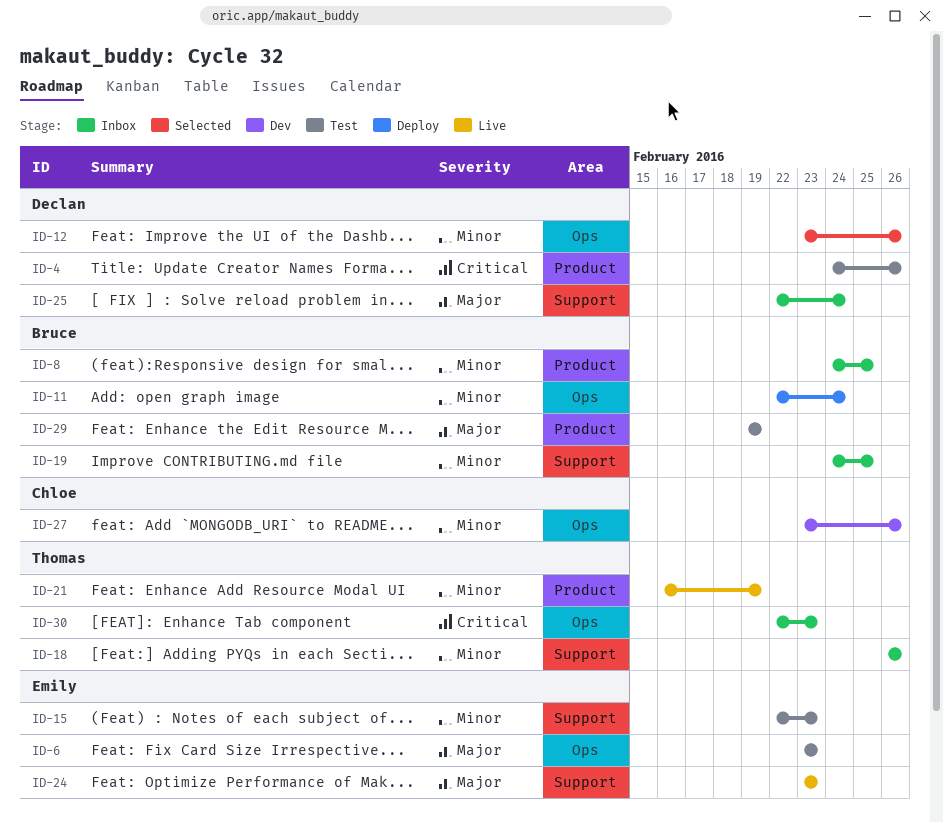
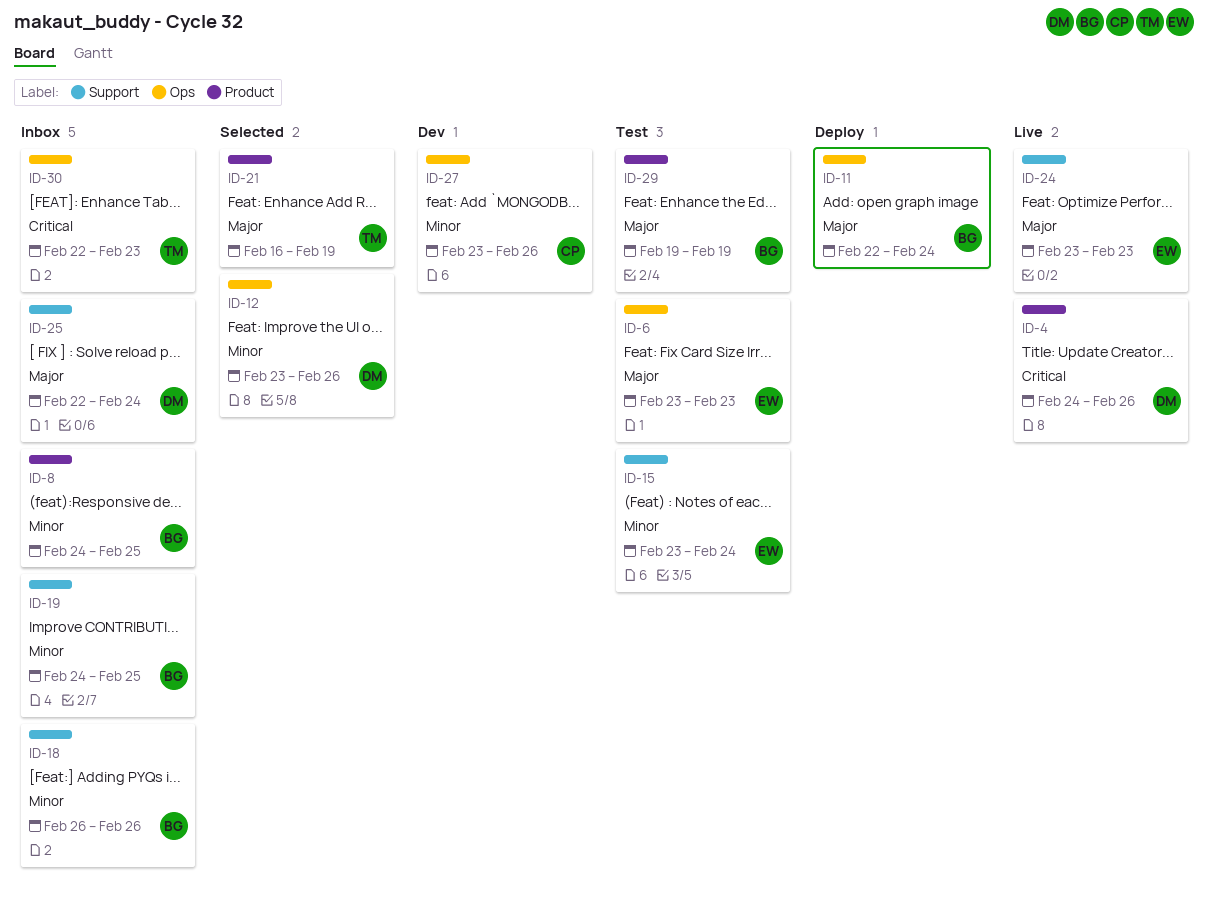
ID-4, status: Test -> Live
ID-11, priority: Minor -> Major
ID-15, start: Feb 22 -> Feb 23
ID-15, due: Feb 23 -> Feb 24
ID-18, owner: Thomas -> Bruce
ID-21, status: Live -> Selected
ID-21, priority: Minor -> Major

